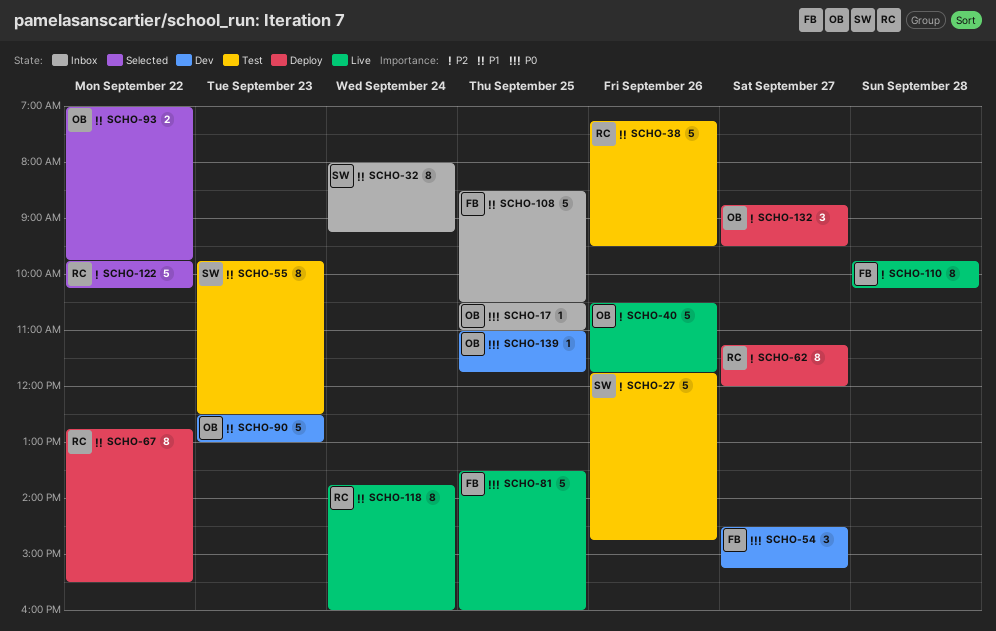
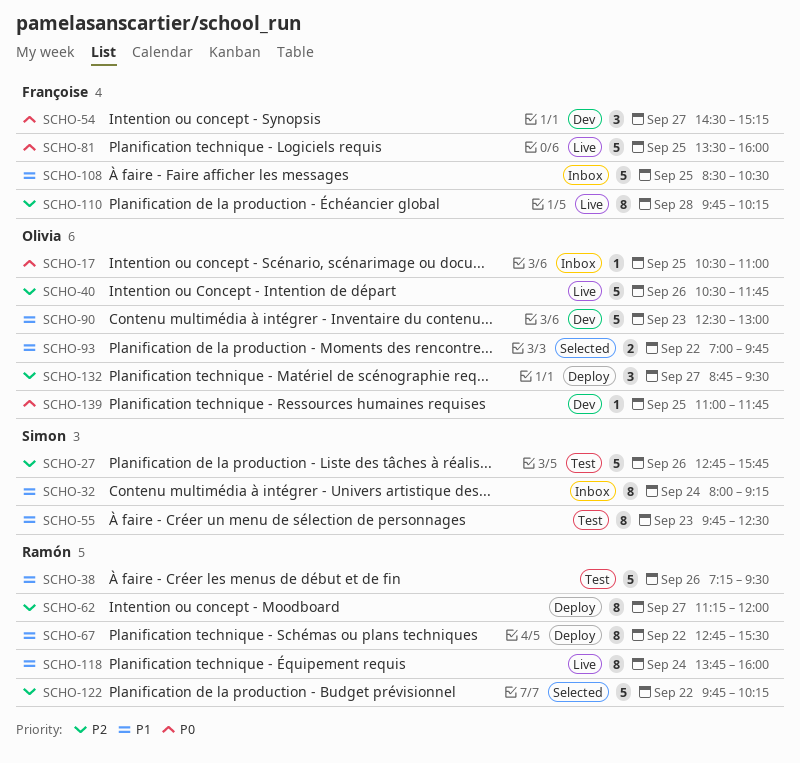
SCHO-27, begins: 11:45 -> 12:45
SCHO-27, ends: 14:45 -> 15:45

